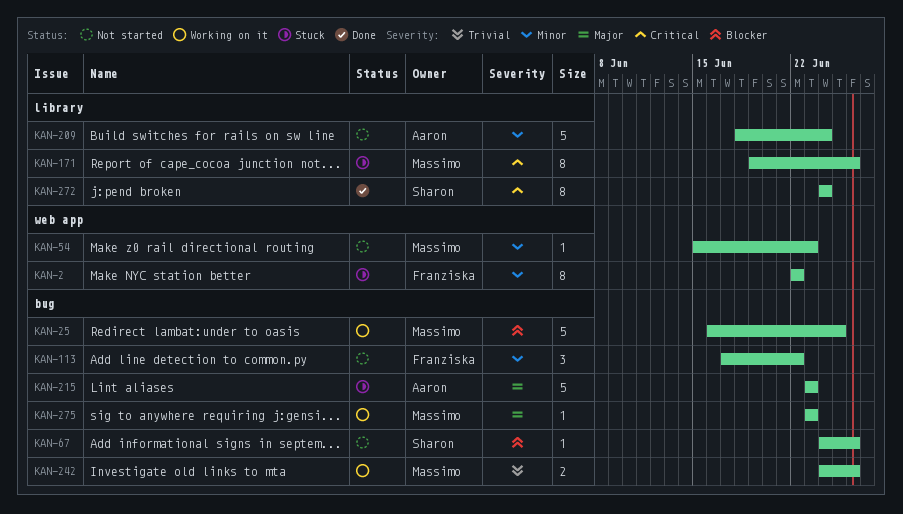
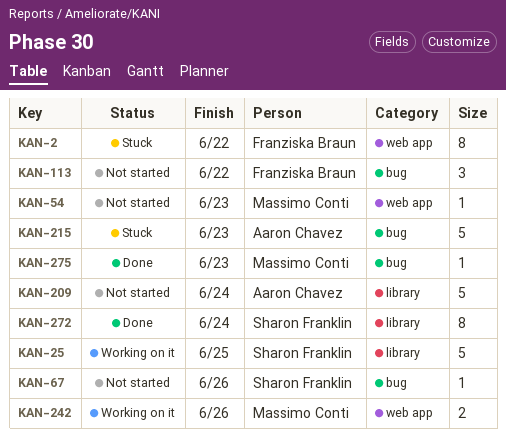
KAN-25, owner: Massimo Conti -> Sharon Franklin
KAN-25, label: bug -> library
KAN-171: present -> none
KAN-242, label: bug -> web app
KAN-275, status: Working on it -> Done

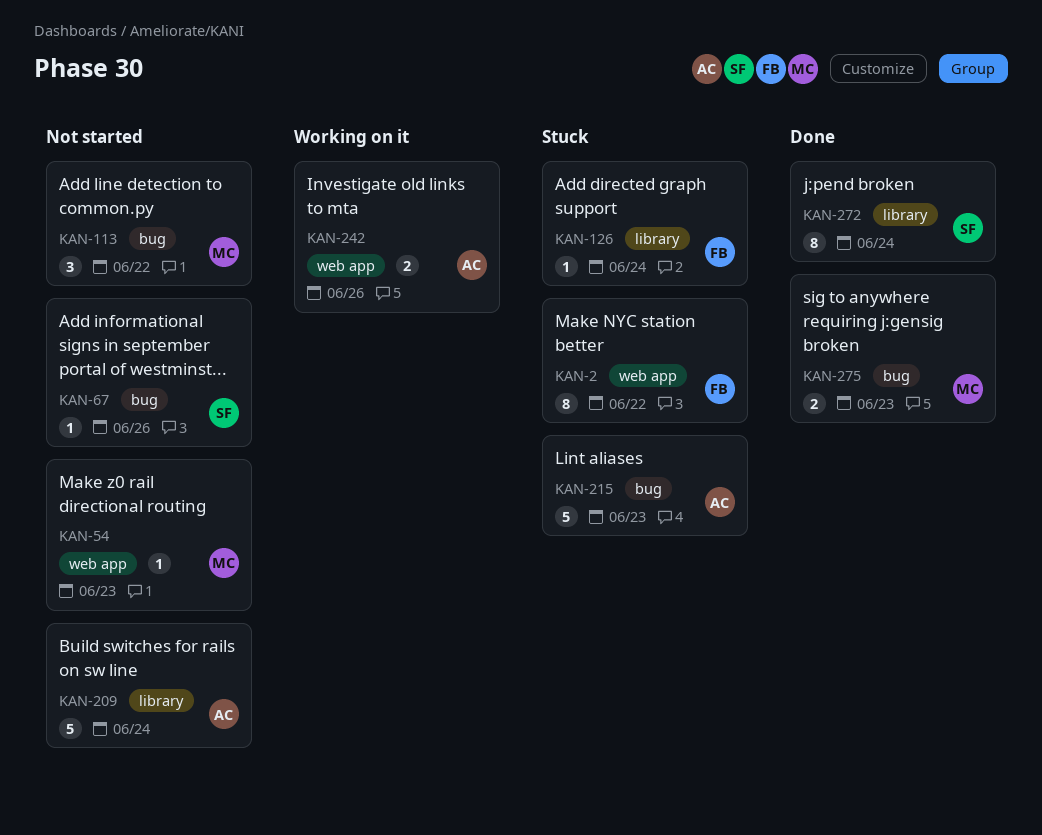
KAN-25: present -> none
KAN-113, owner: Franziska Braun -> Massimo Conti
KAN-126: none -> present
KAN-242, owner: Massimo Conti -> Aaron Chavez
KAN-275, estimate: 1 -> 2

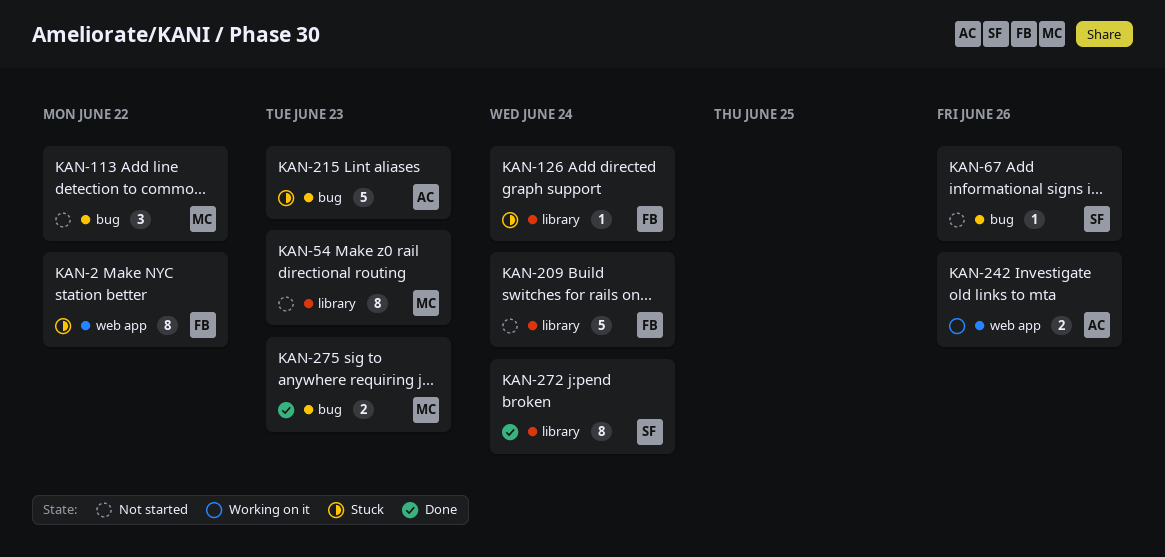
KAN-54, label: web app -> library
KAN-54, estimate: 1 -> 8
KAN-209, owner: AC -> FB

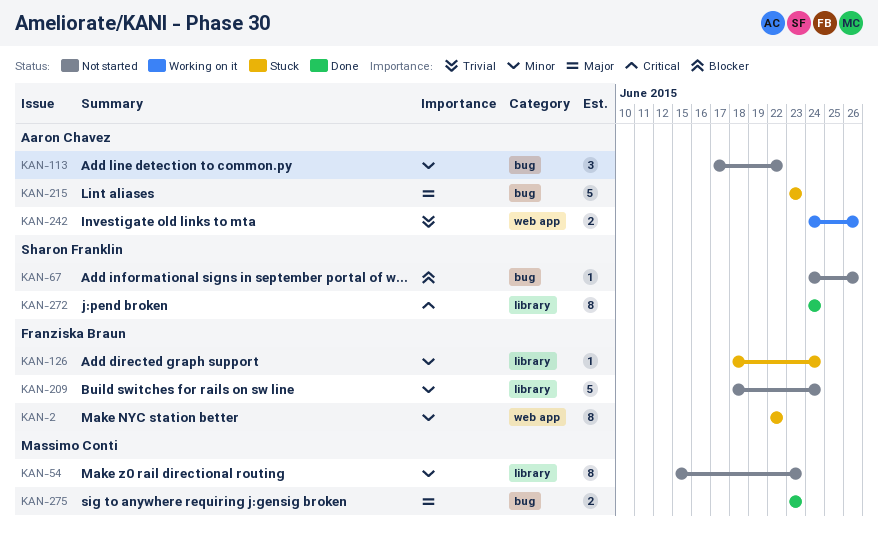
KAN-113, owner: Massimo Conti -> Aaron Chavez

